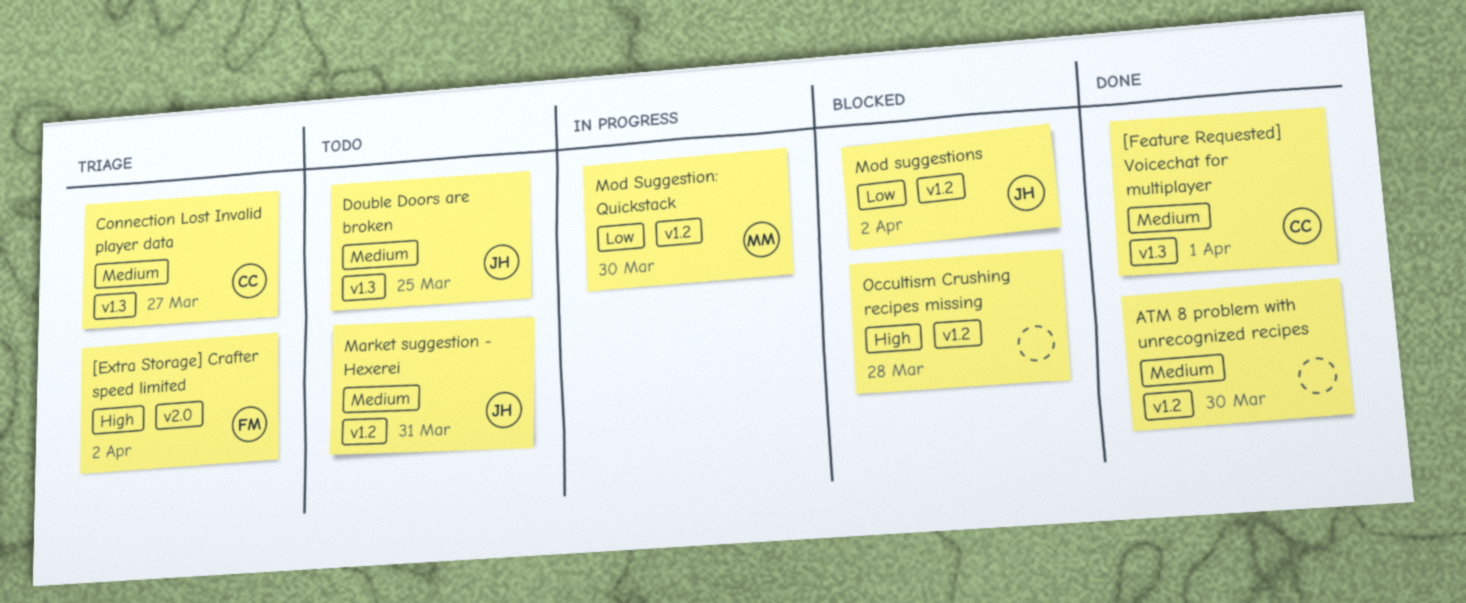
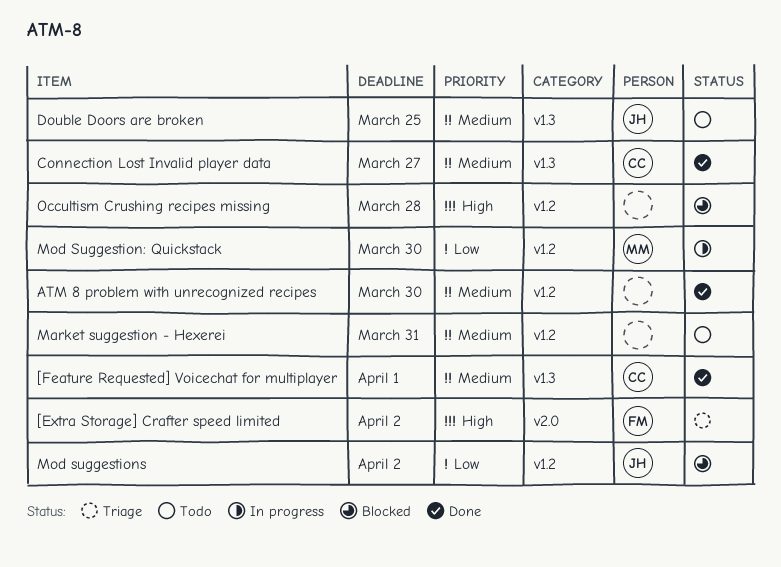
Connection Lost Invalid player data, status: Triage -> Done
Market suggestion - Hexerei, owner: JH -> none

